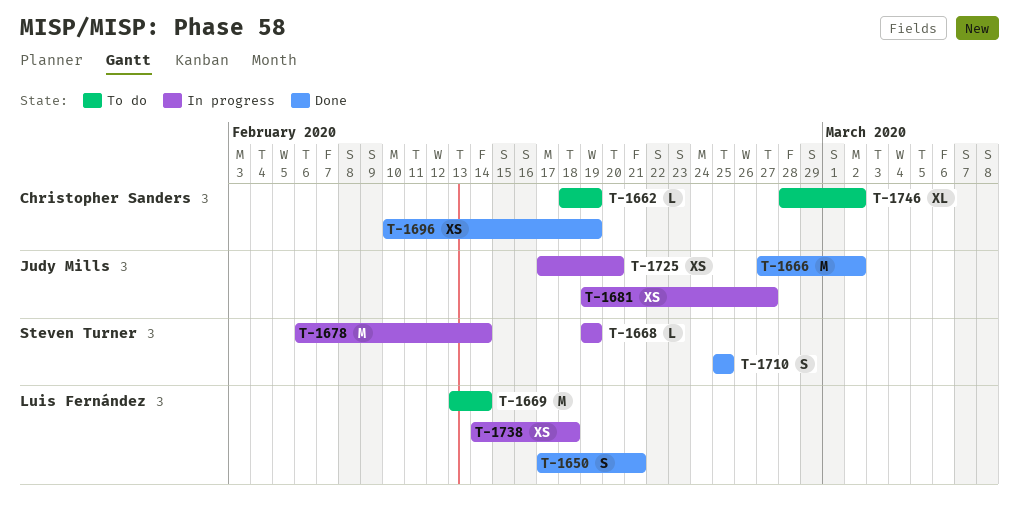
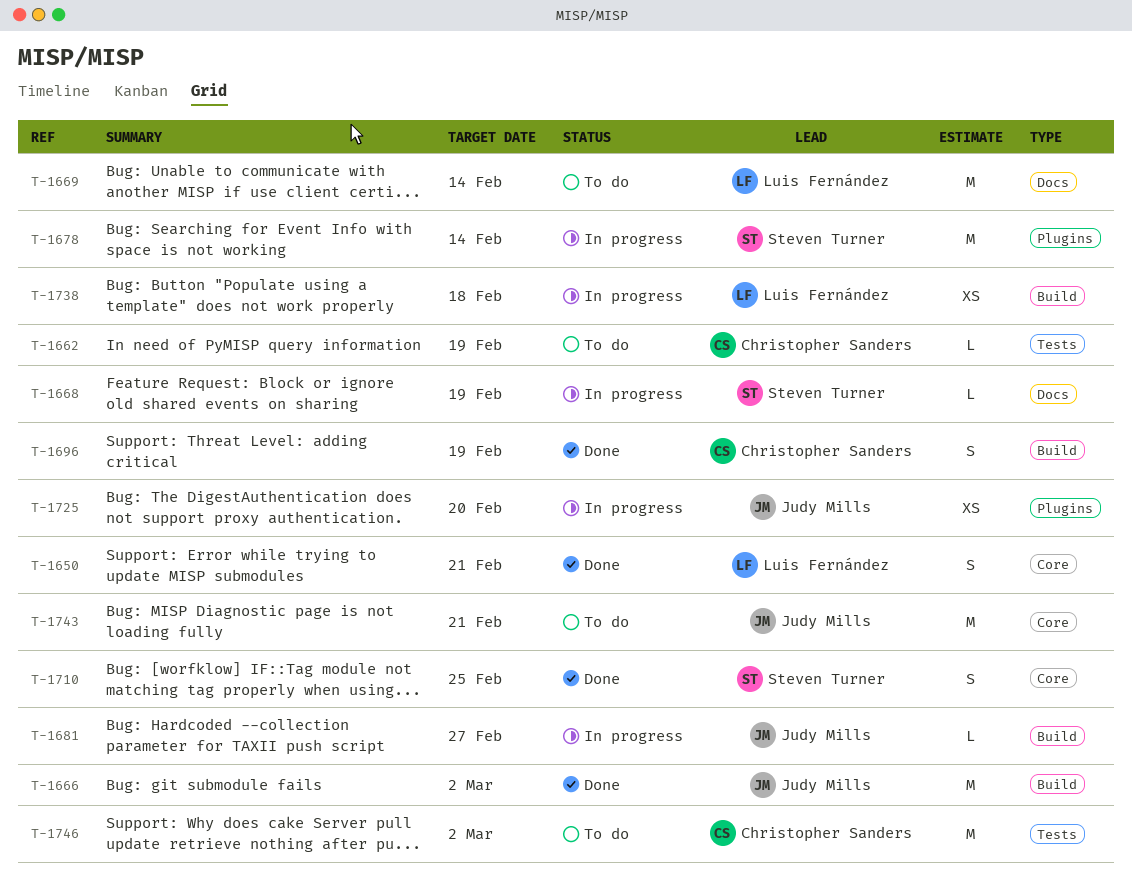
T-1681, estimate: XS -> L
T-1696, estimate: XS -> S
T-1743: none -> present
T-1746, estimate: XL -> M

